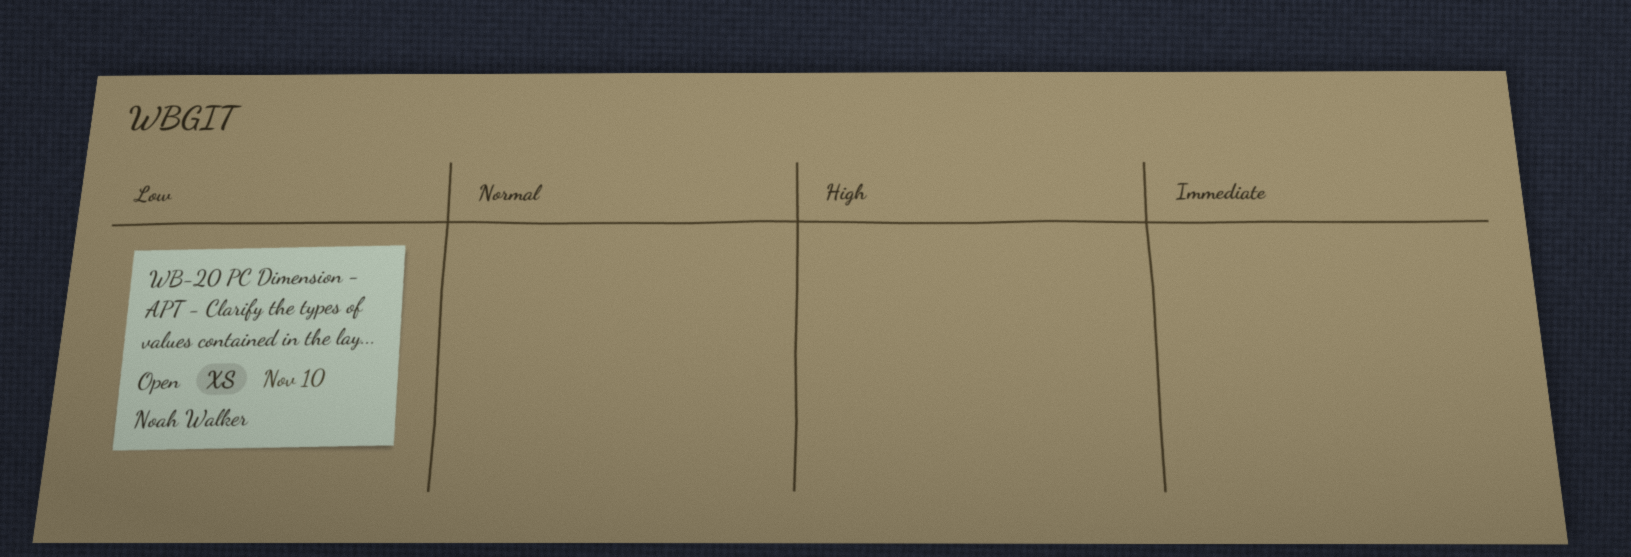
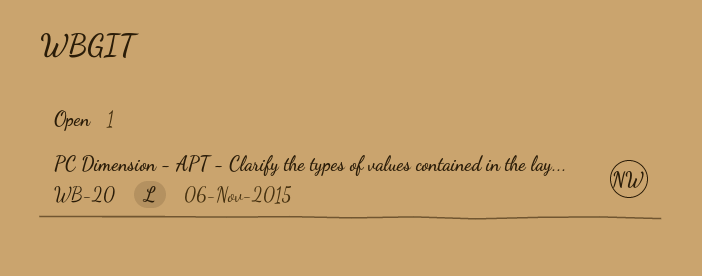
WB-20, estimate: XS -> L
WB-20, due: Nov 10 -> Nov 6

